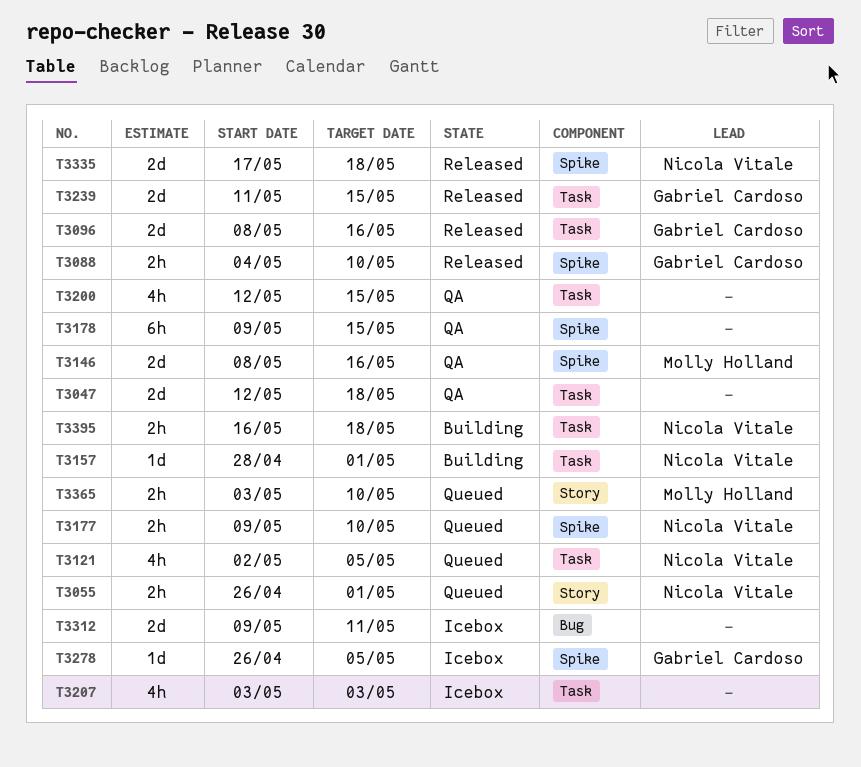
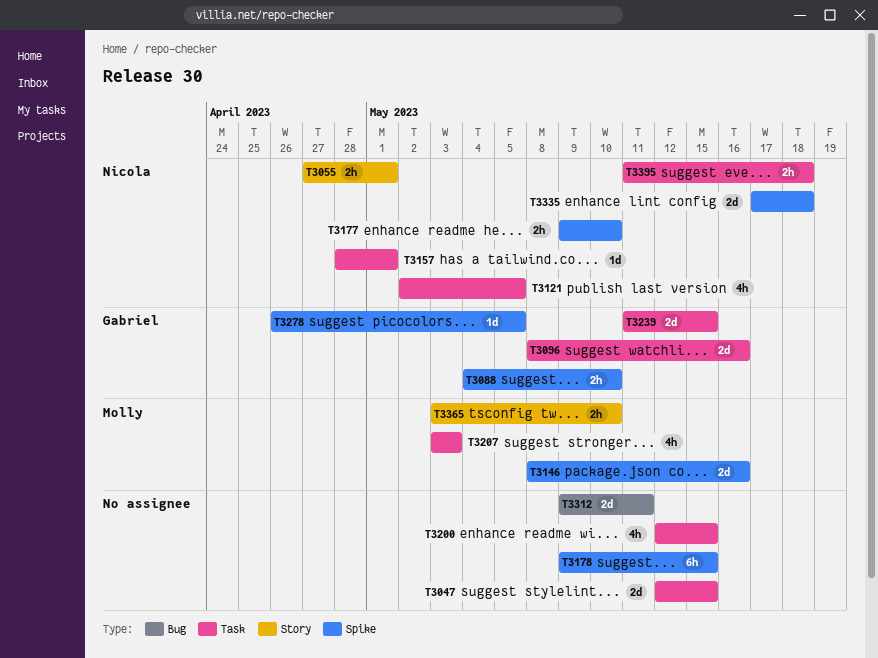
T3047, due: May 18 -> May 15
T3055, start: Apr 26 -> Apr 27
T3207, owner: none -> Molly Holland
T3395, start: May 16 -> May 11

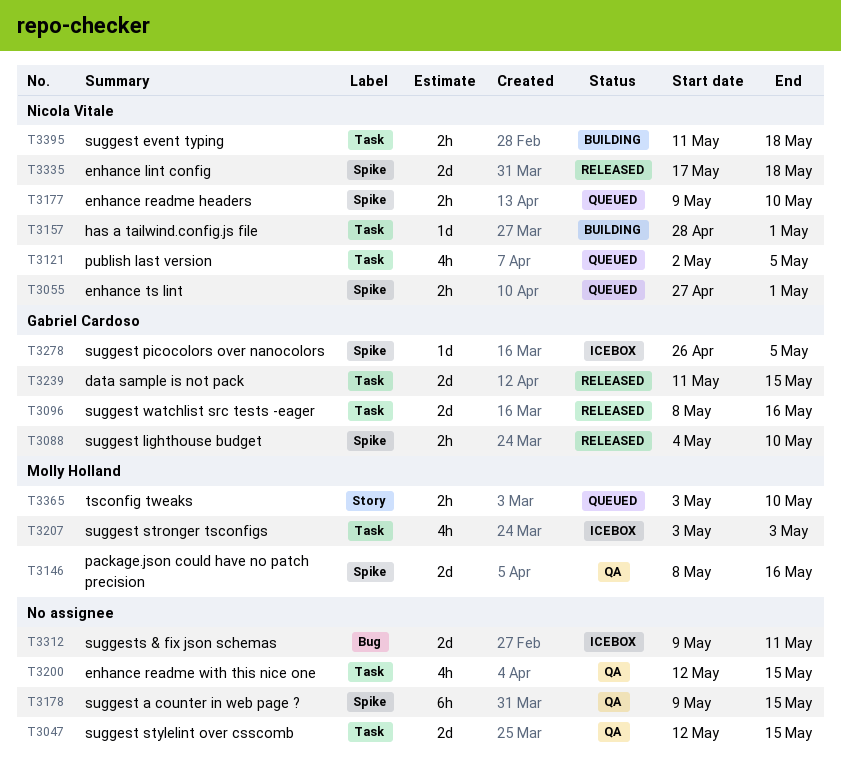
T3055, label: Story -> Spike

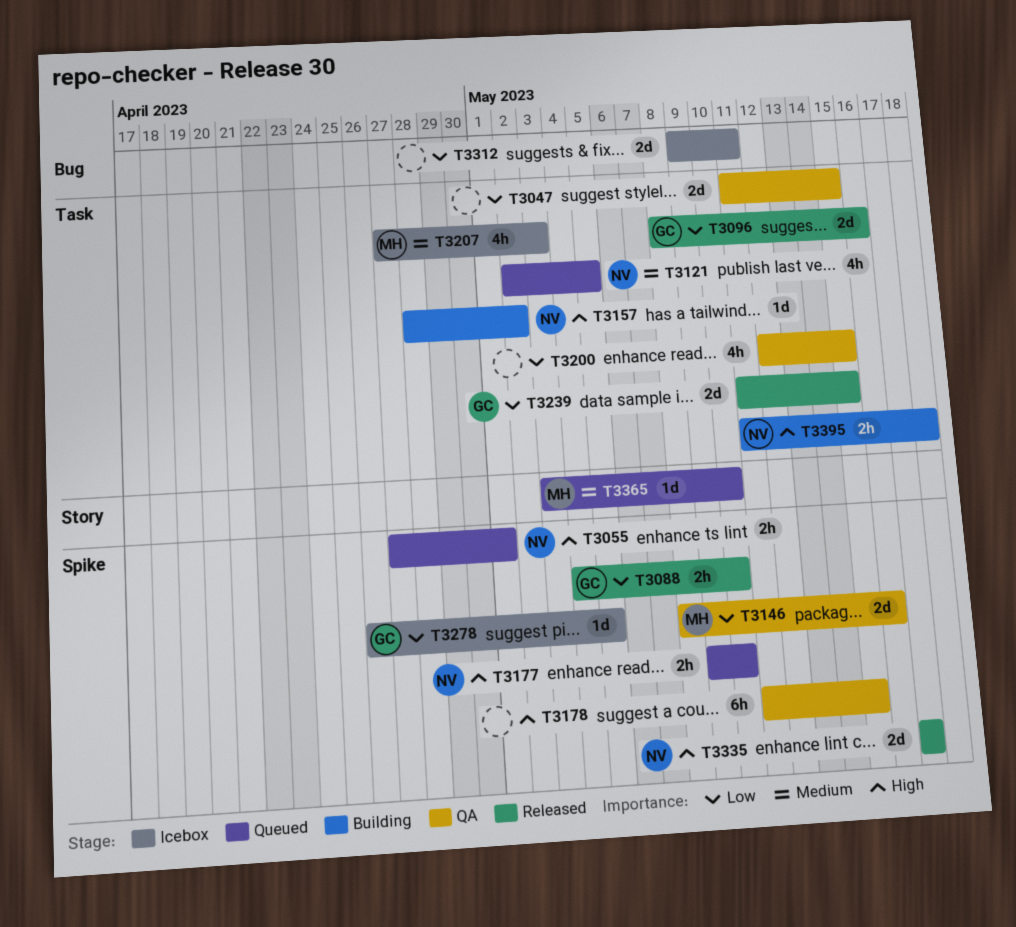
T3047, start: May 12 -> May 11
T3157, due: May 1 -> May 2
T3178, start: May 9 -> May 11
T3207, start: May 3 -> Apr 27
T3335, due: May 18 -> May 17
T3365, estimate: 2h -> 1d

